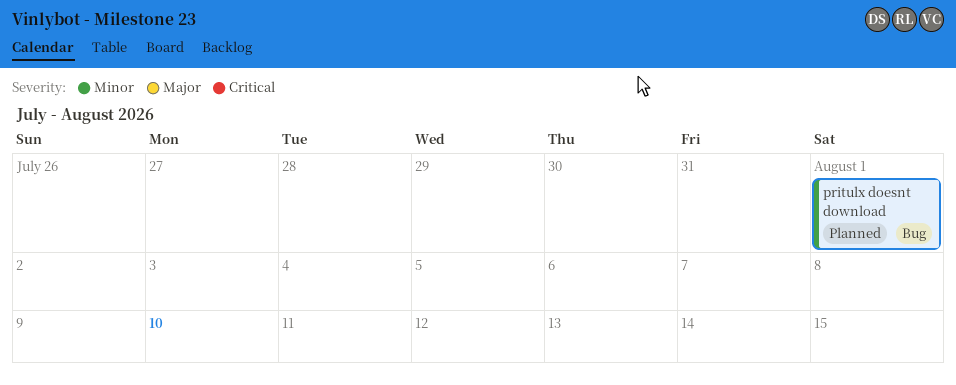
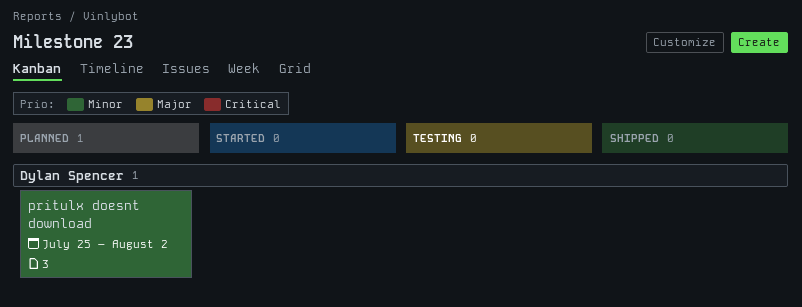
pritulx doesnt download, due: Aug 1 -> Aug 2

